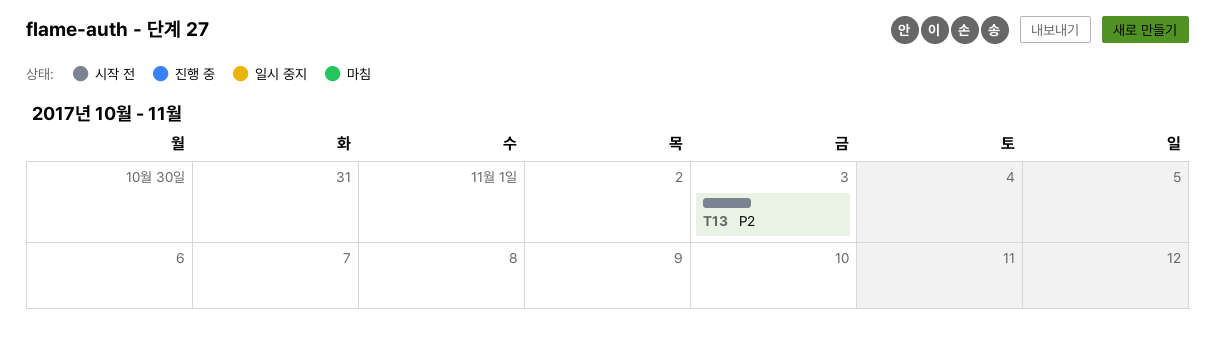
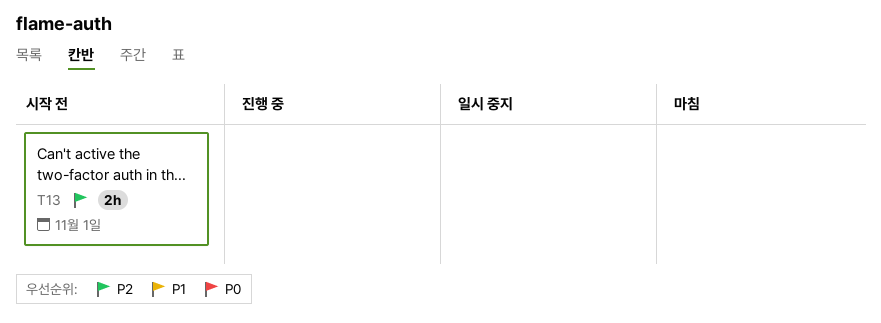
T13, due: Nov 3 -> Nov 1

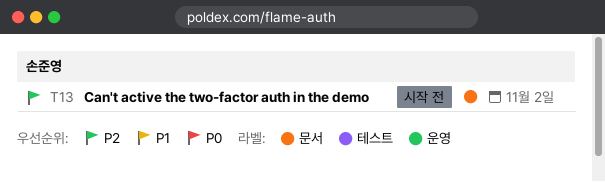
T13, due: Nov 1 -> Nov 2

